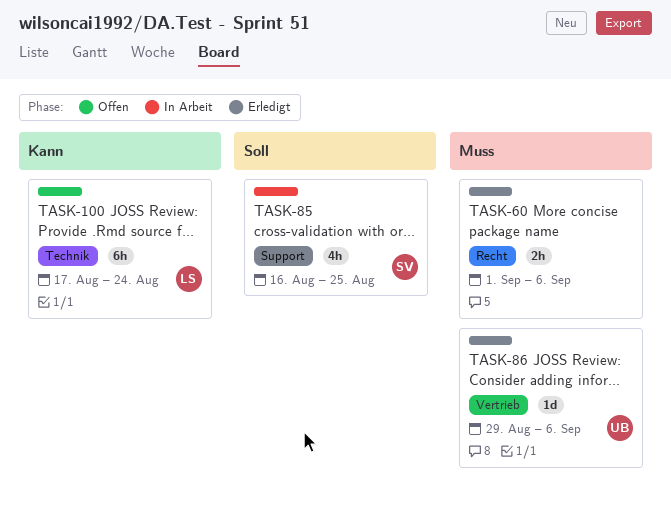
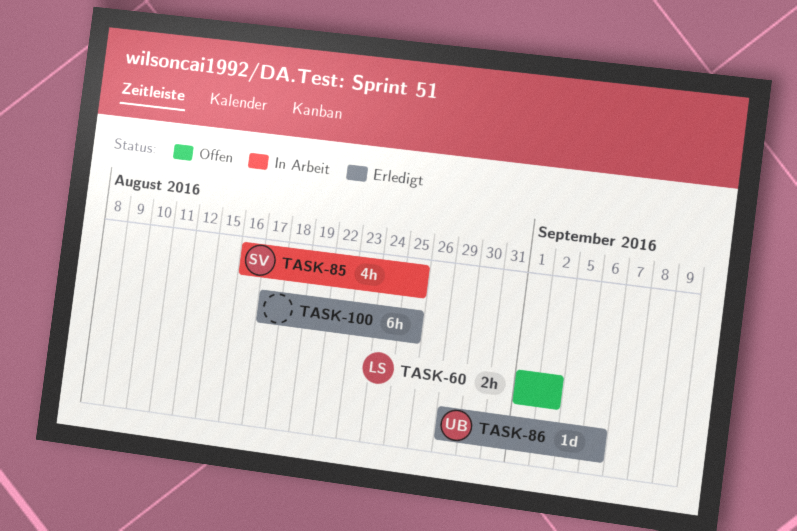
TASK-60, status: Erledigt -> Offen
TASK-60, owner: none -> LS
TASK-60, due: Sep 6 -> Sep 2
TASK-100, status: Offen -> Erledigt
TASK-100, owner: LS -> none
TASK-100, due: Aug 24 -> Aug 25

